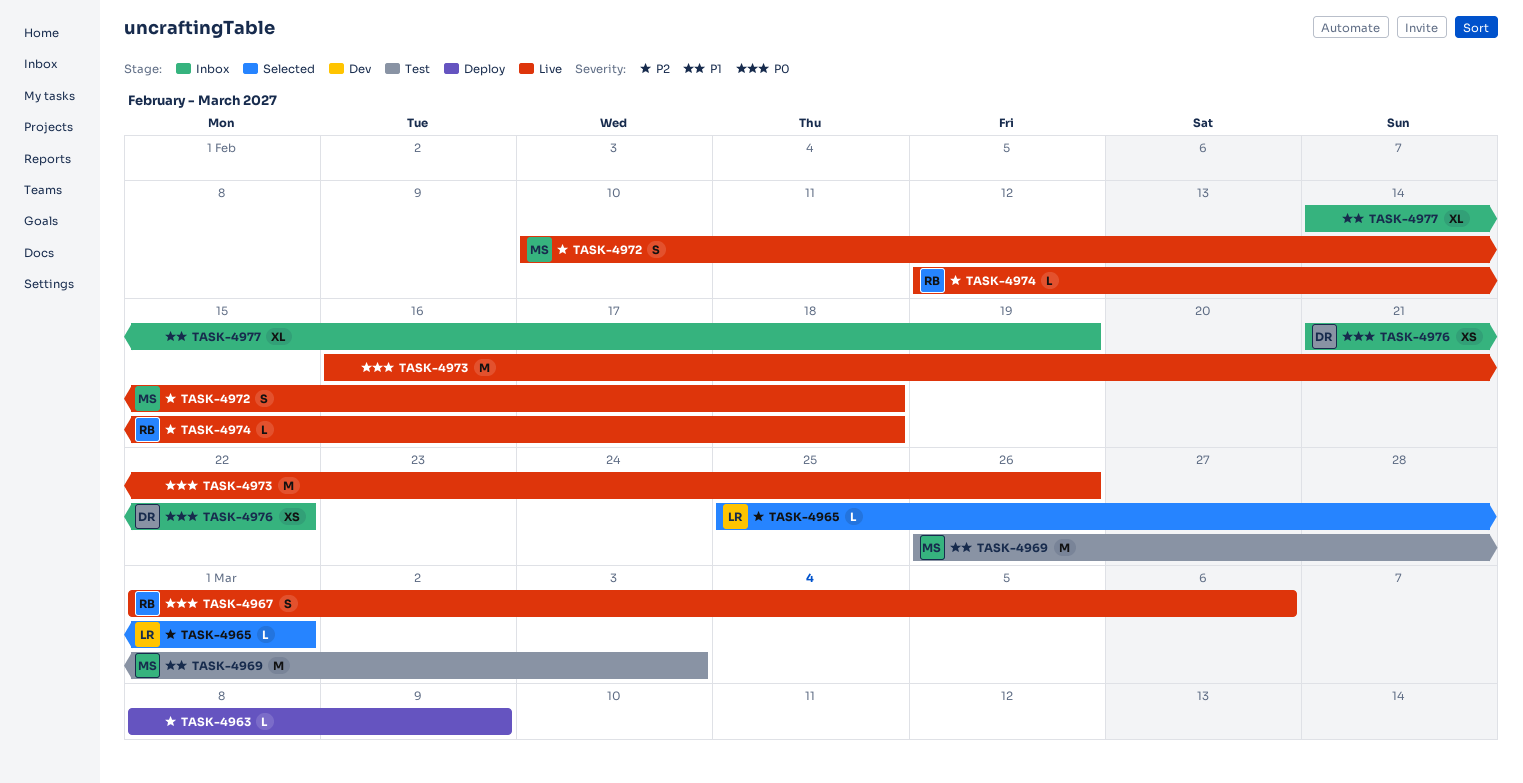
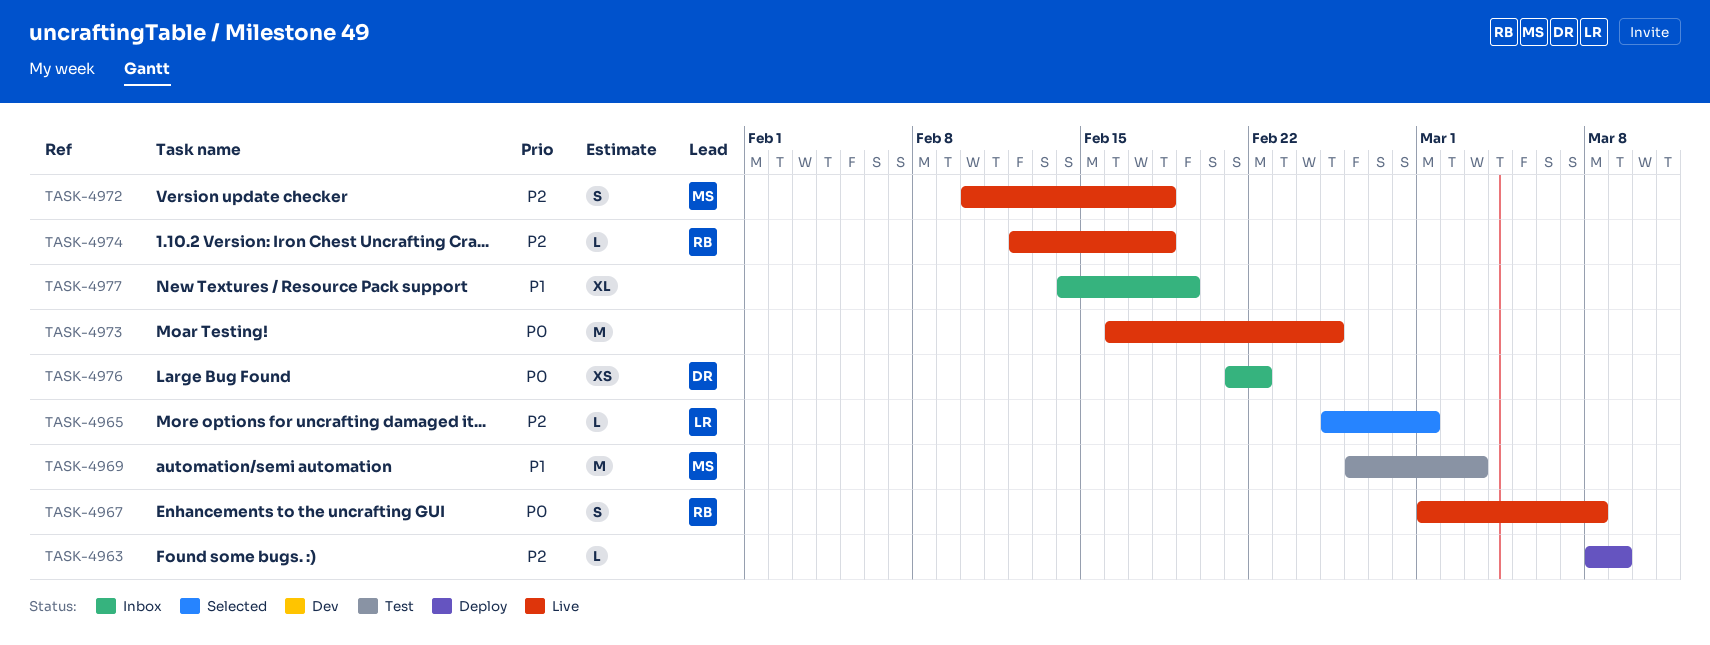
TASK-4967, due: Mar 6 -> Mar 8
TASK-4973, due: Feb 26 -> Feb 25

